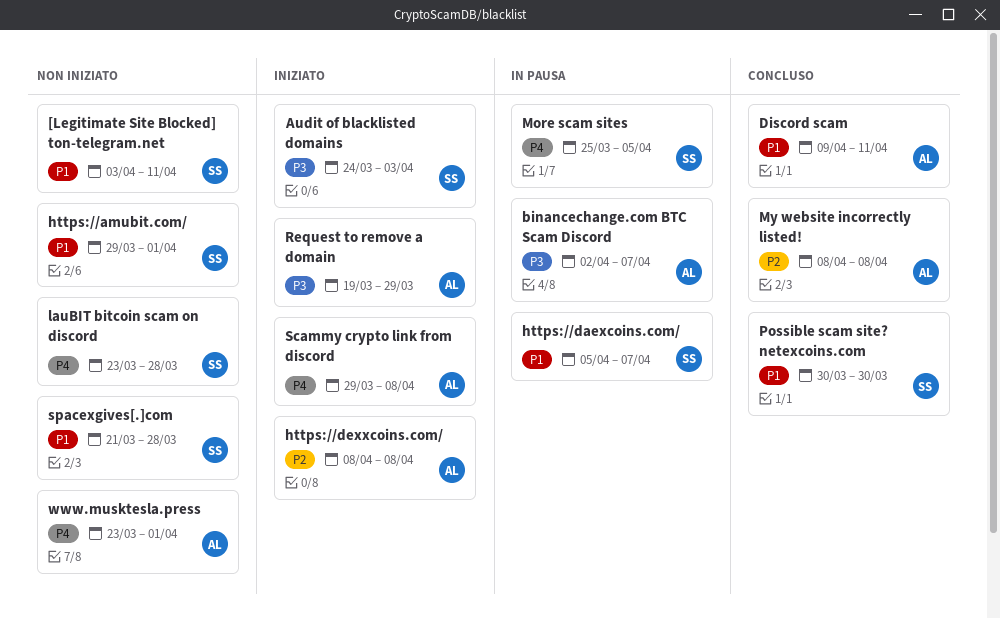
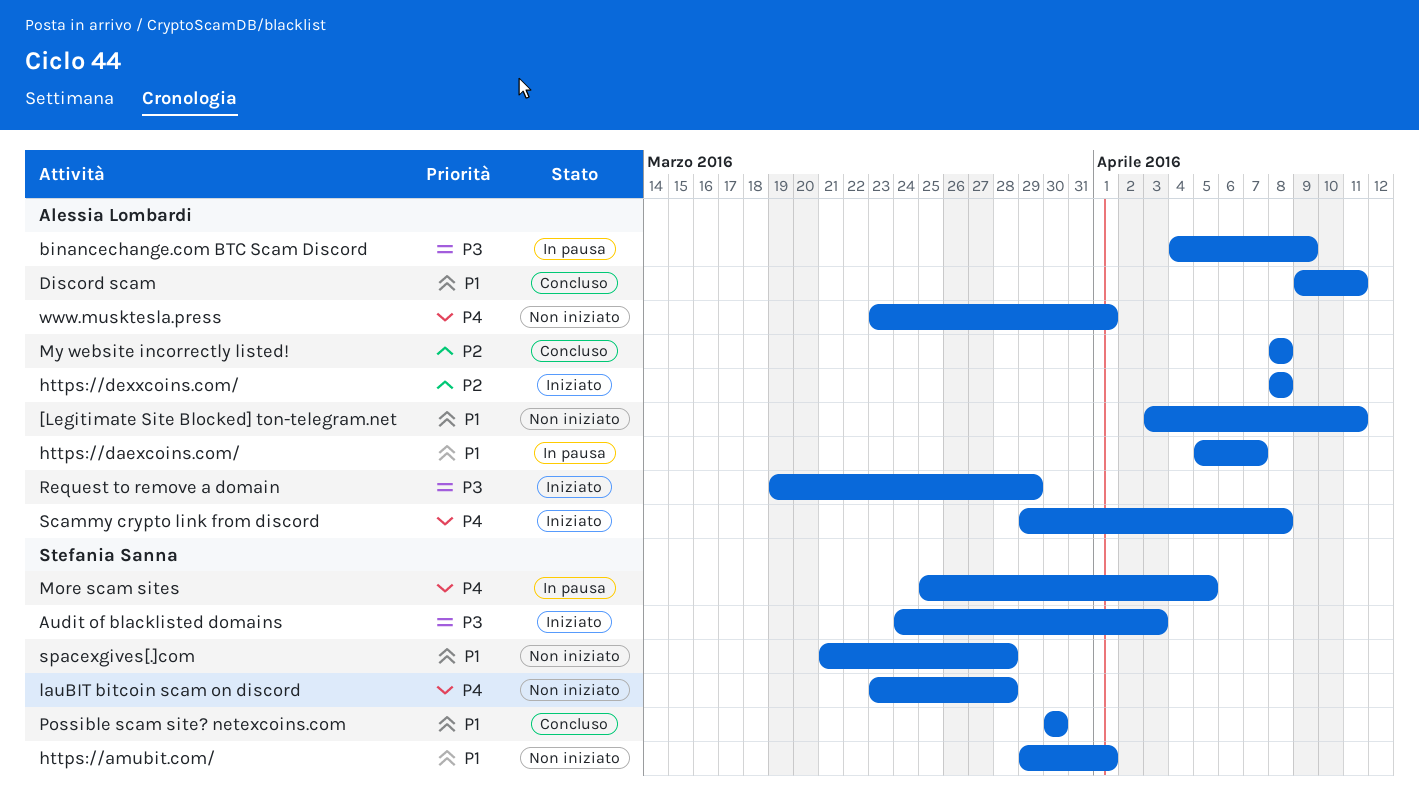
[Legitimate Site Blocked] ton-telegram.net, owner: Stefania Sanna -> Alessia Lombardi
binancechange.com BTC Scam Discord, start: Apr 2 -> Apr 4
binancechange.com BTC Scam Discord, due: Apr 7 -> Apr 9
https://daexcoins.com/, owner: Stefania Sanna -> Alessia Lombardi

